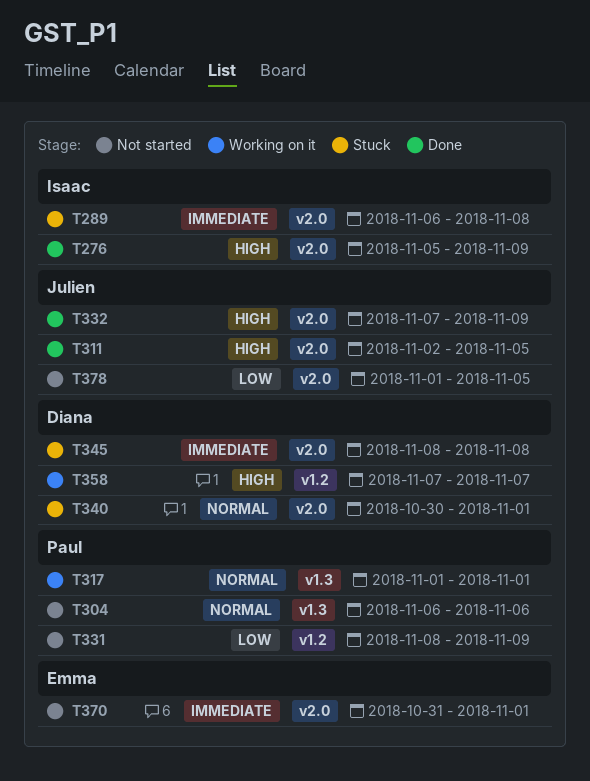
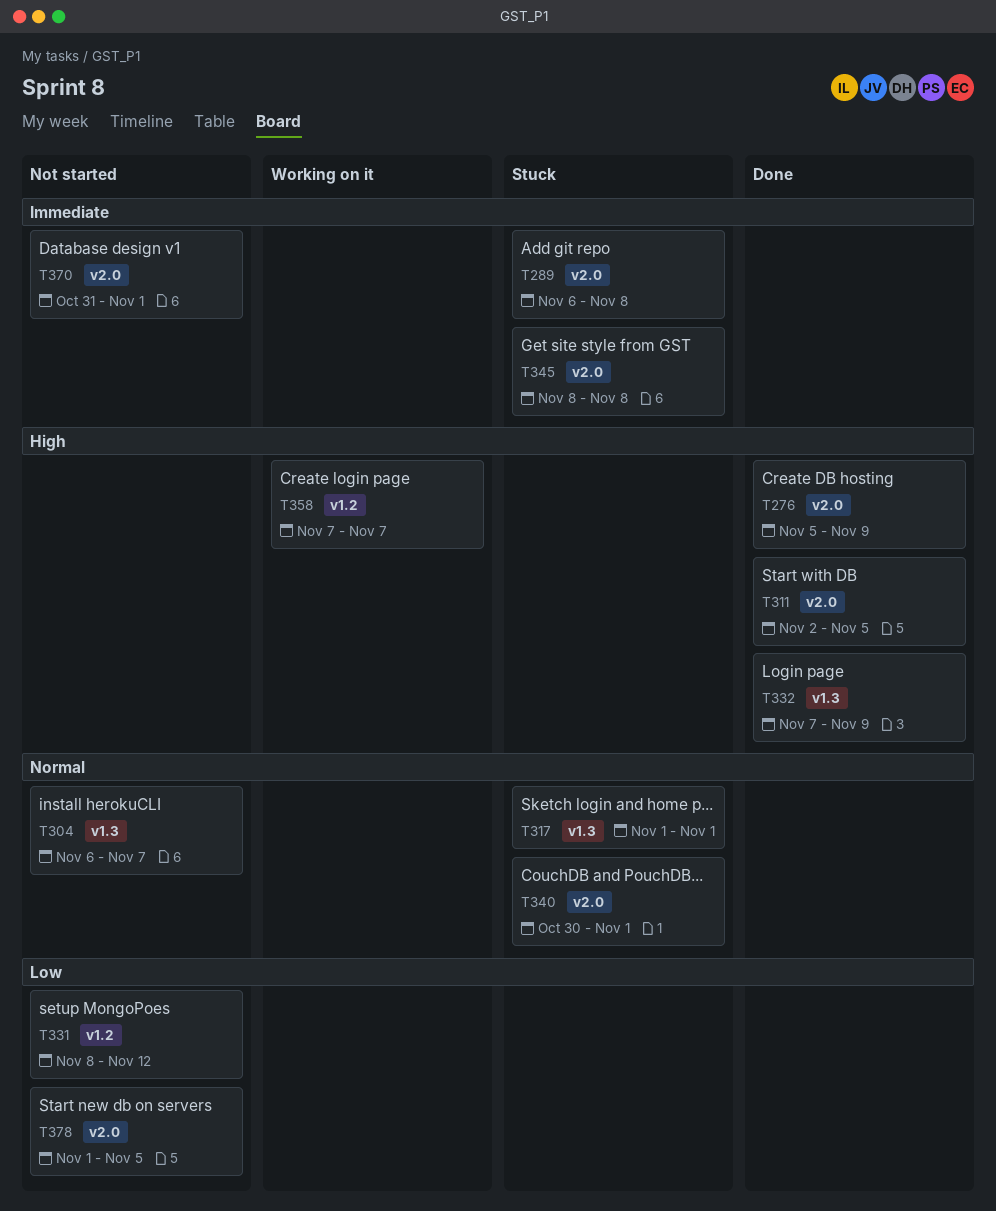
T304, due: Nov 6 -> Nov 7
T317, status: Working on it -> Stuck
T331, due: Nov 9 -> Nov 12
T332, label: v2.0 -> v1.3

